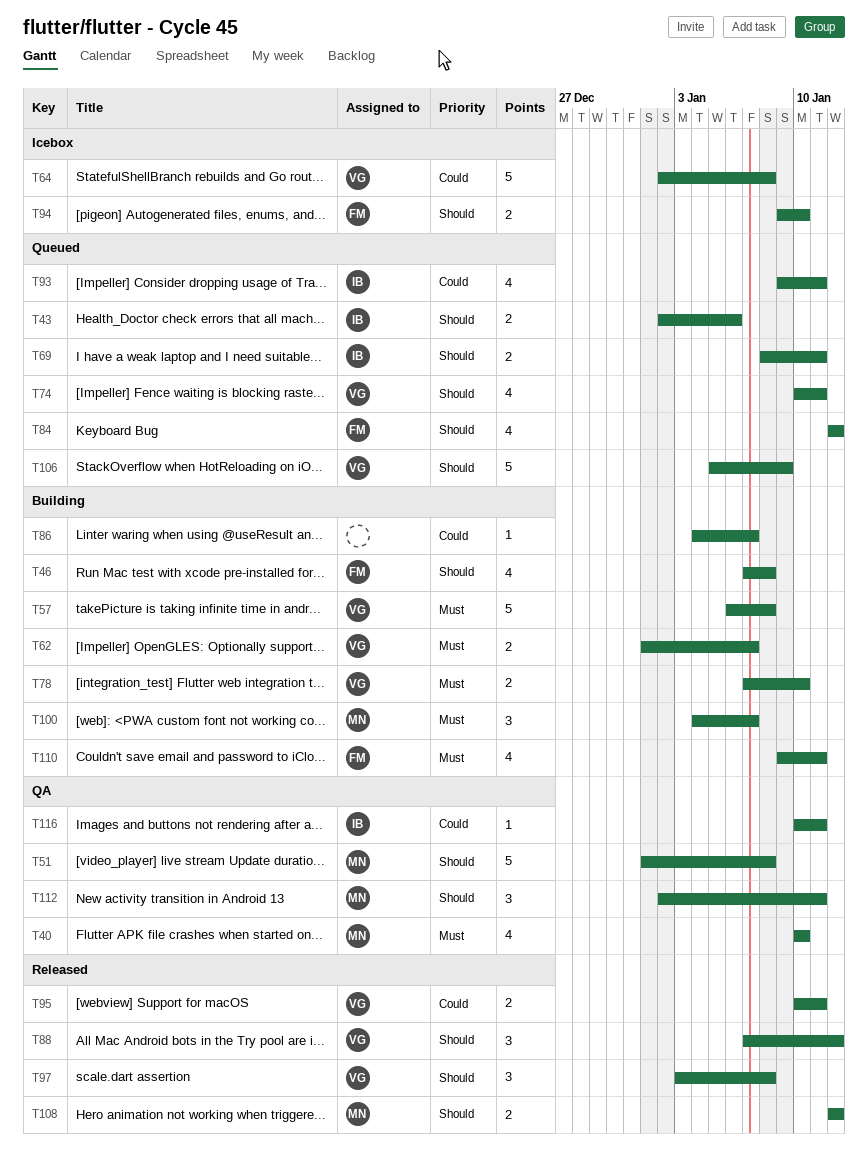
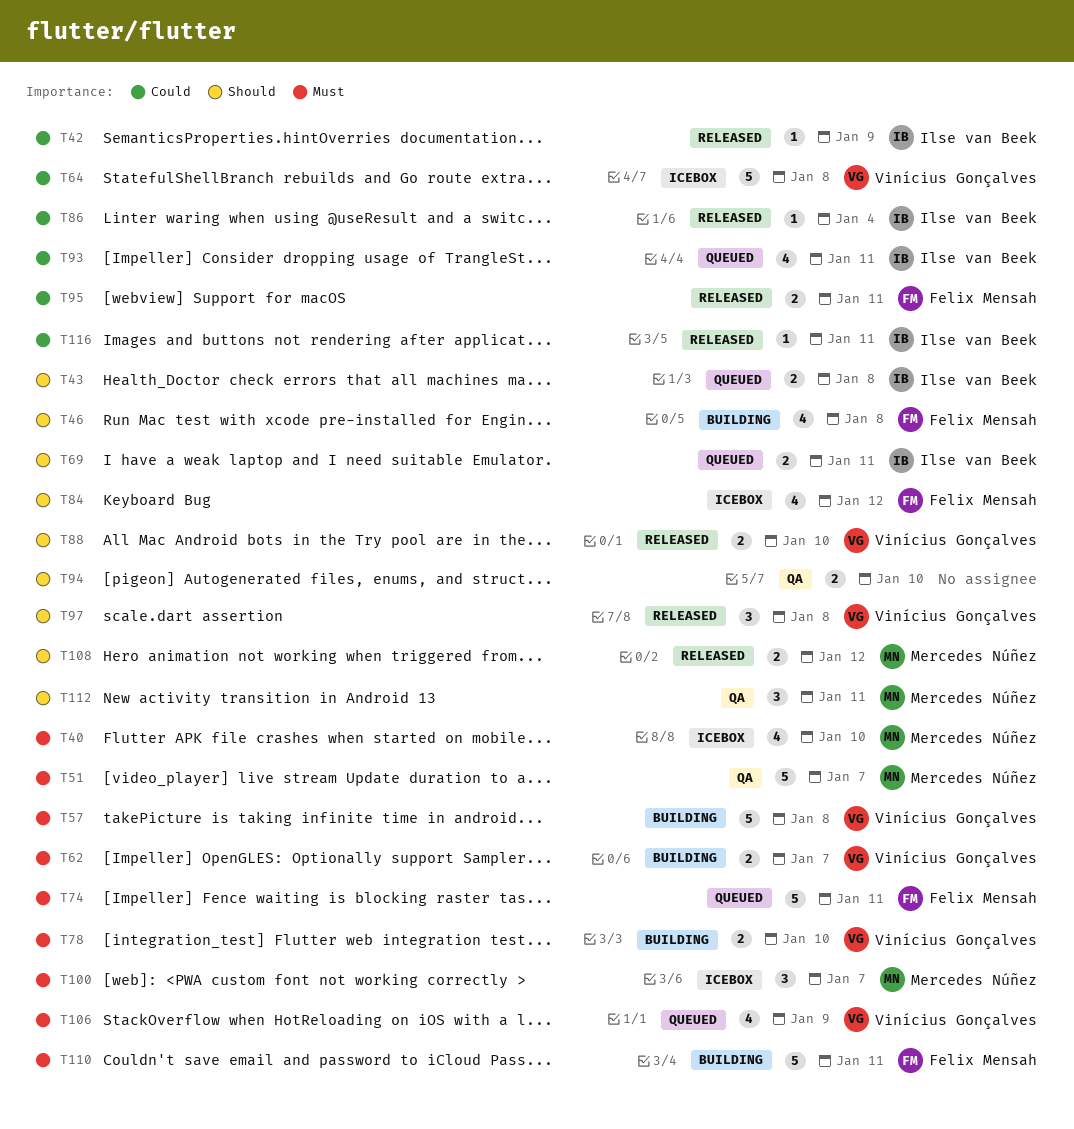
T40, status: QA -> Icebox
T42: none -> present
T43, due: Jan 6 -> Jan 8
T51, priority: Should -> Must
T51, due: Jan 8 -> Jan 7
T74, owner: Vinícius Gonçalves -> Felix Mensah
T74, priority: Should -> Must
T74, estimate: 4 -> 5
T84, status: Queued -> Icebox
T86, status: Building -> Released
T86, owner: none -> Ilse van Beek
T86, due: Jan 7 -> Jan 4
T88, estimate: 3 -> 2
T88, due: Jan 12 -> Jan 10
T94, status: Icebox -> QA
T94, owner: Felix Mensah -> none
T95, owner: Vinícius Gonçalves -> Felix Mensah
T100, status: Building -> Icebox
T106, priority: Should -> Must
T106, estimate: 5 -> 4
T110, estimate: 4 -> 5
T116, status: QA -> Released

